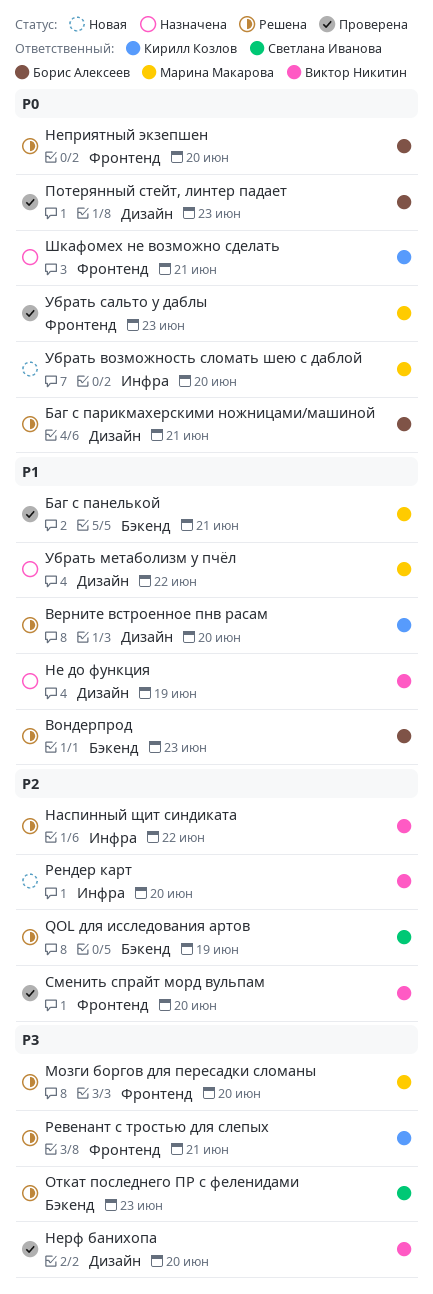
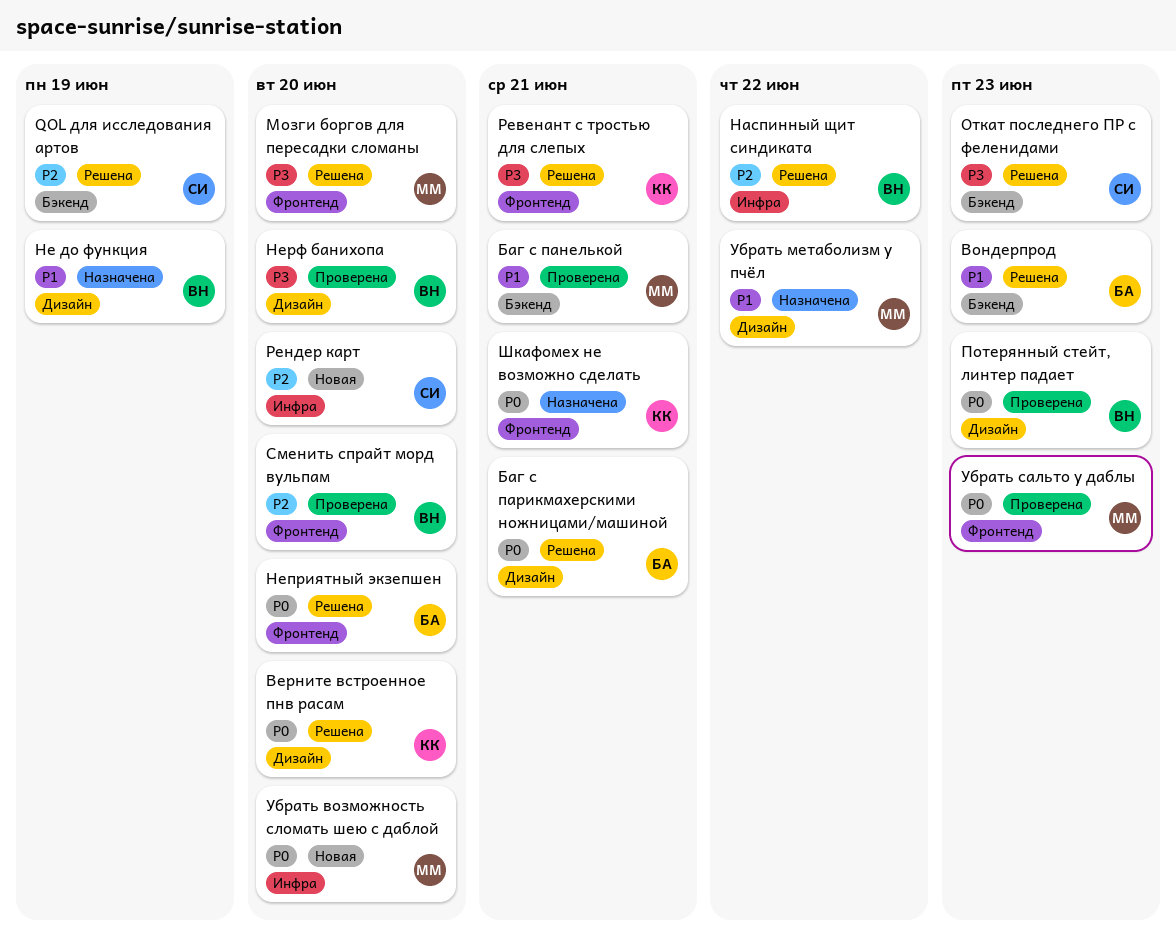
Верните встроенное пнв расам, priority: P1 -> P0
Потерянный стейт, линтер падает, owner: Борис Алексеев -> Виктор Никитин
Рендер карт, owner: Виктор Никитин -> Светлана Иванова

